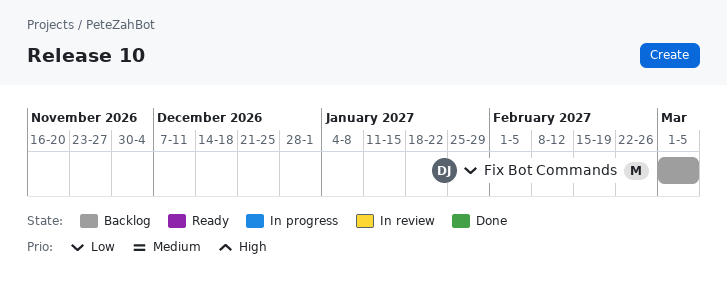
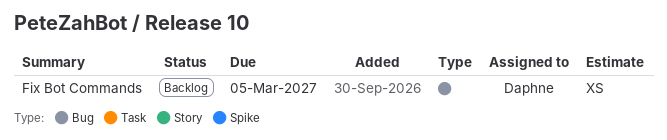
Fix Bot Commands, estimate: M -> XS

